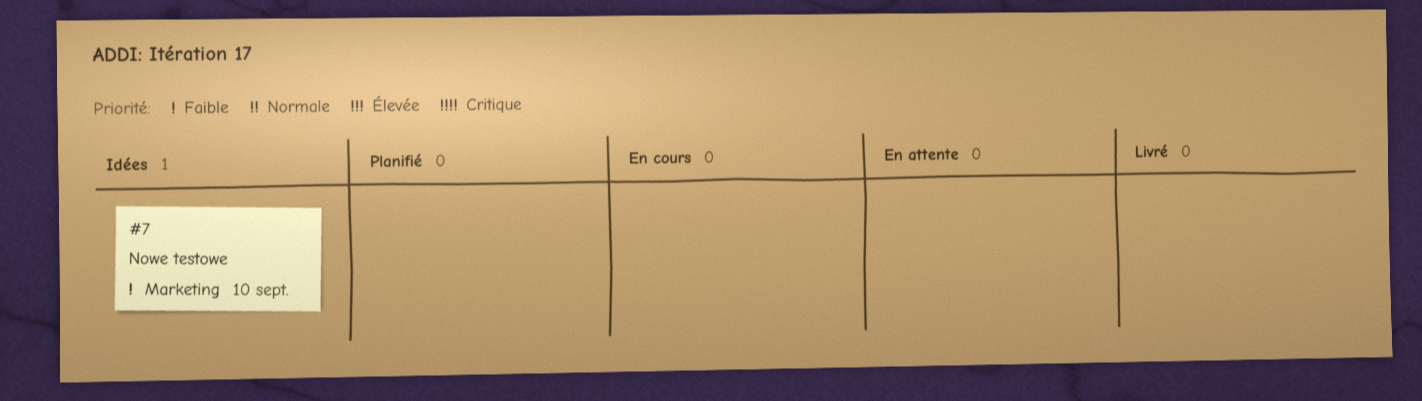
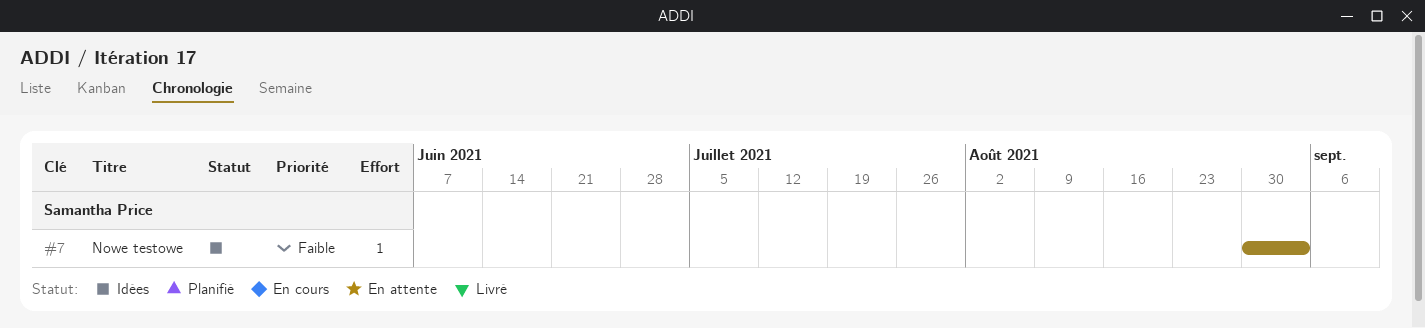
#7, due: Sep 10 -> Sep 3

